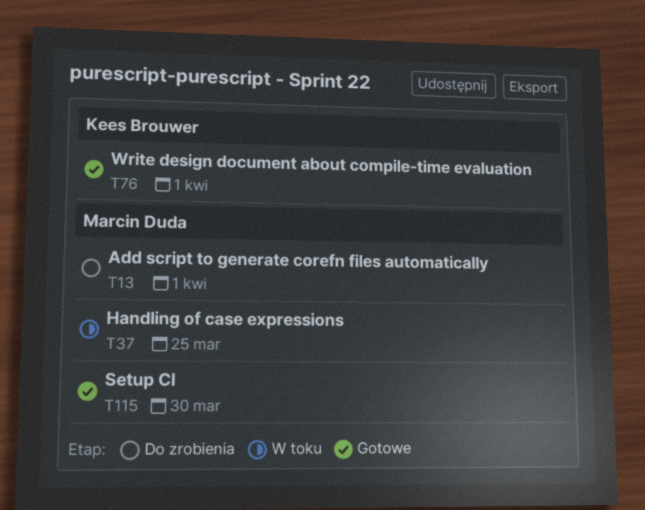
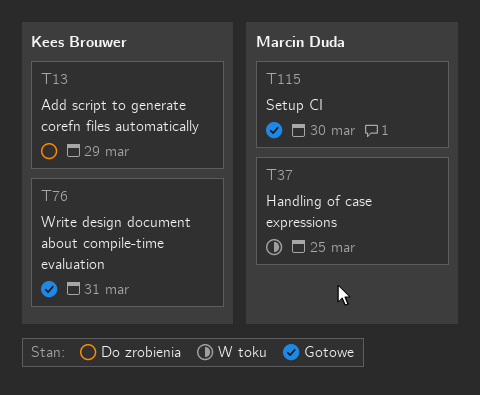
T13, owner: Marcin Duda -> Kees Brouwer
T13, due: Apr 1 -> Mar 29
T76, due: Apr 1 -> Mar 31

